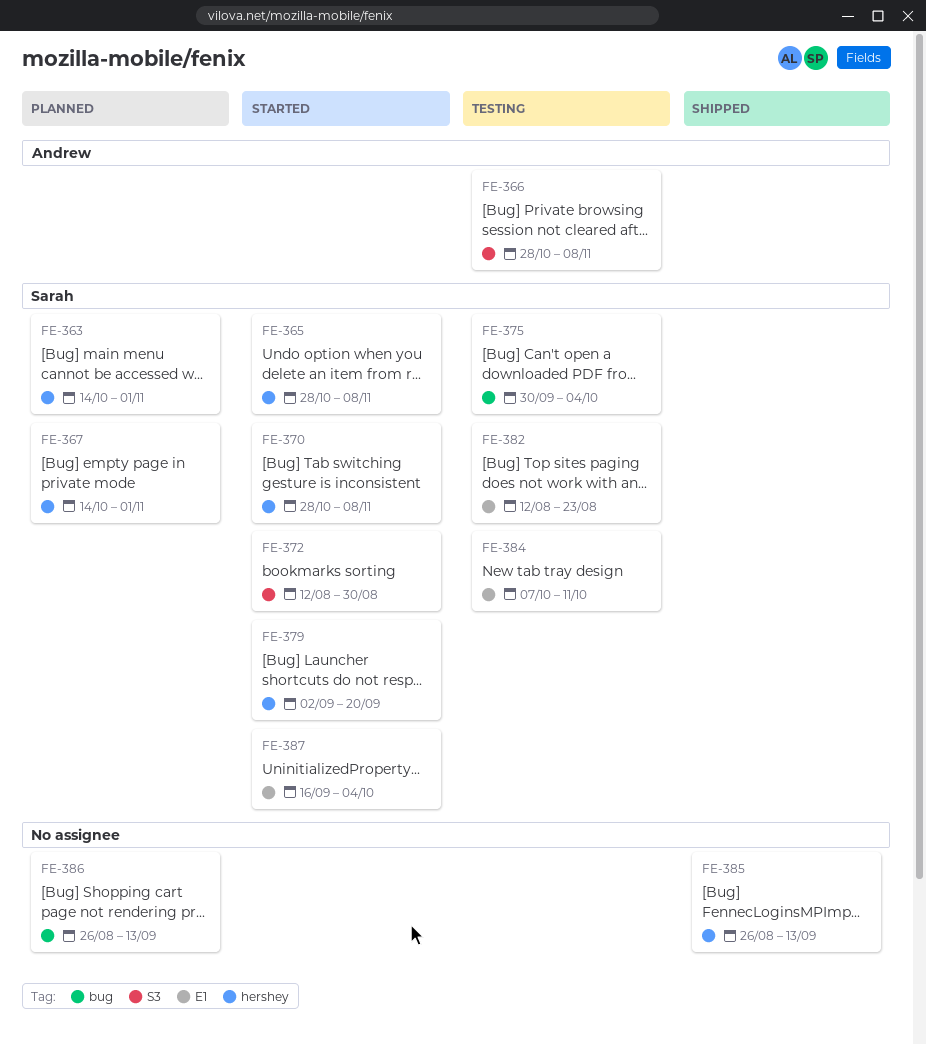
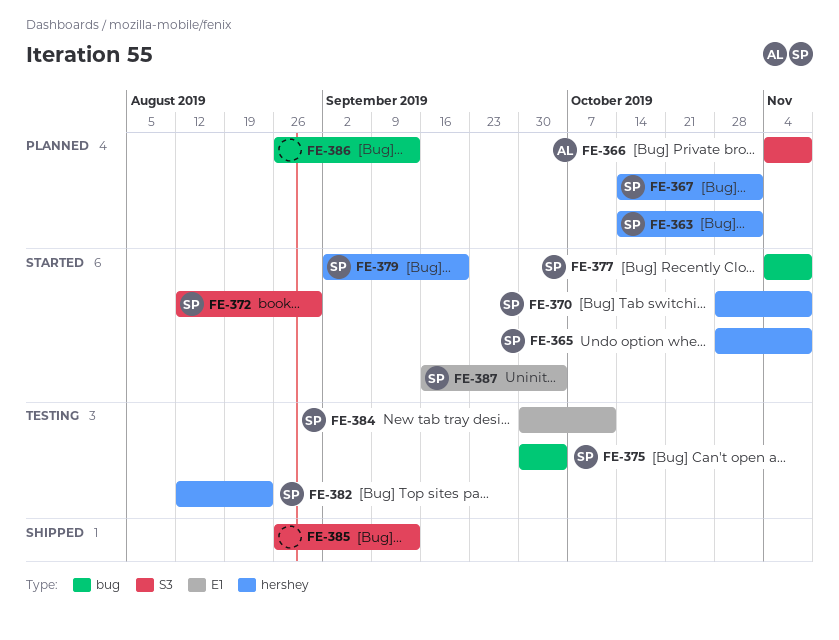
FE-366, status: Testing -> Planned
FE-366, start: Oct 28 -> Nov 4
FE-377: none -> present
FE-382, label: E1 -> hershey
FE-384, start: Oct 7 -> Sep 30
FE-385, label: hershey -> S3

